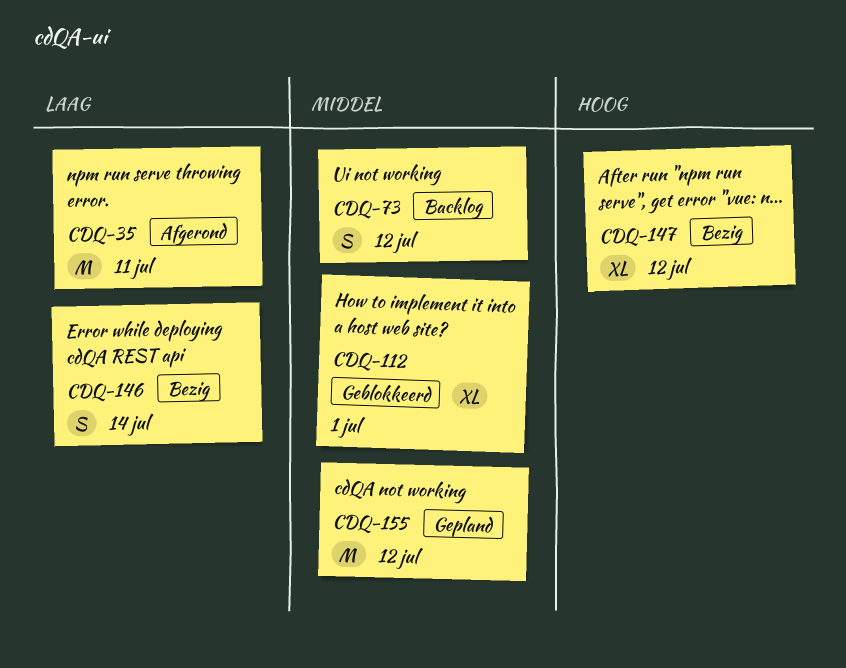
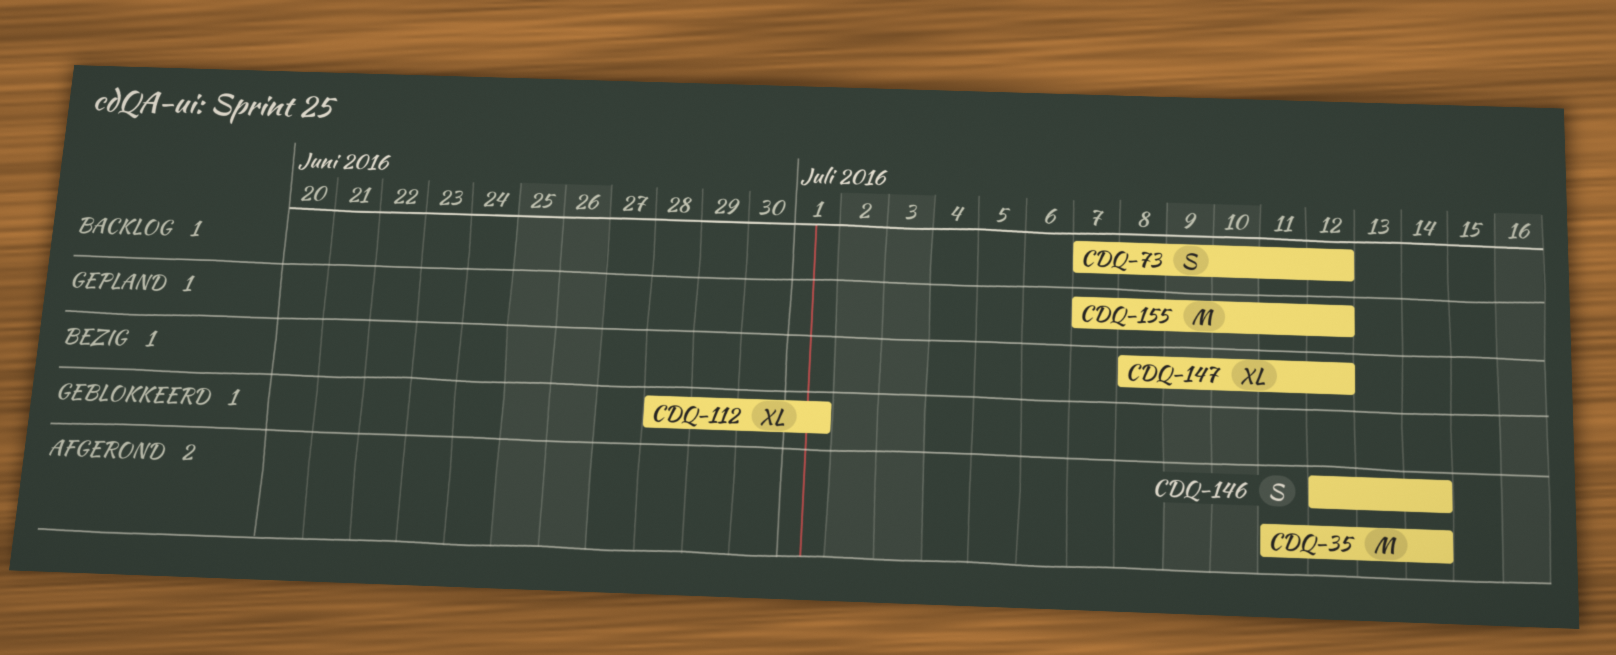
CDQ-35, due: Jul 11 -> Jul 14
CDQ-146, status: Bezig -> Afgerond

